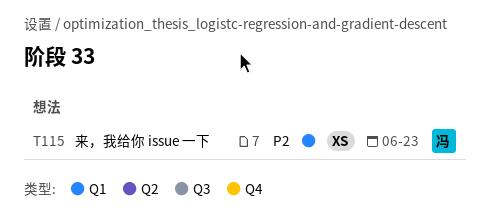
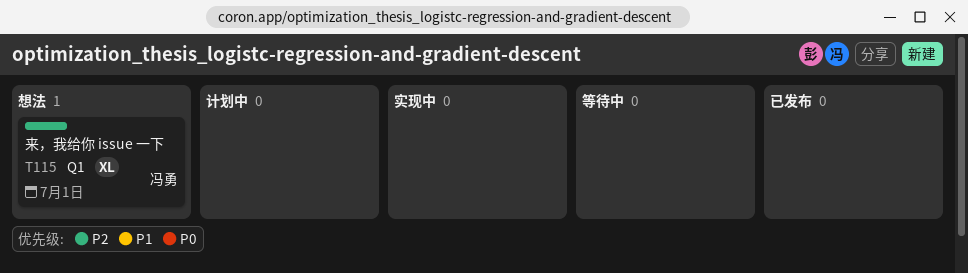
T115, estimate: XS -> XL
T115, due: Jun 23 -> Jul 1

